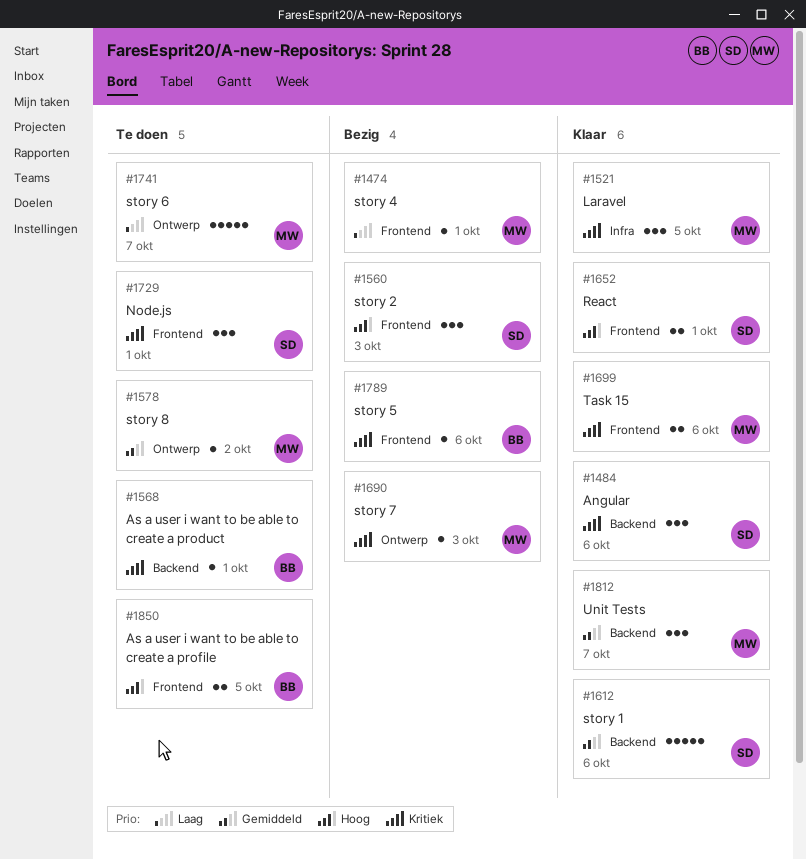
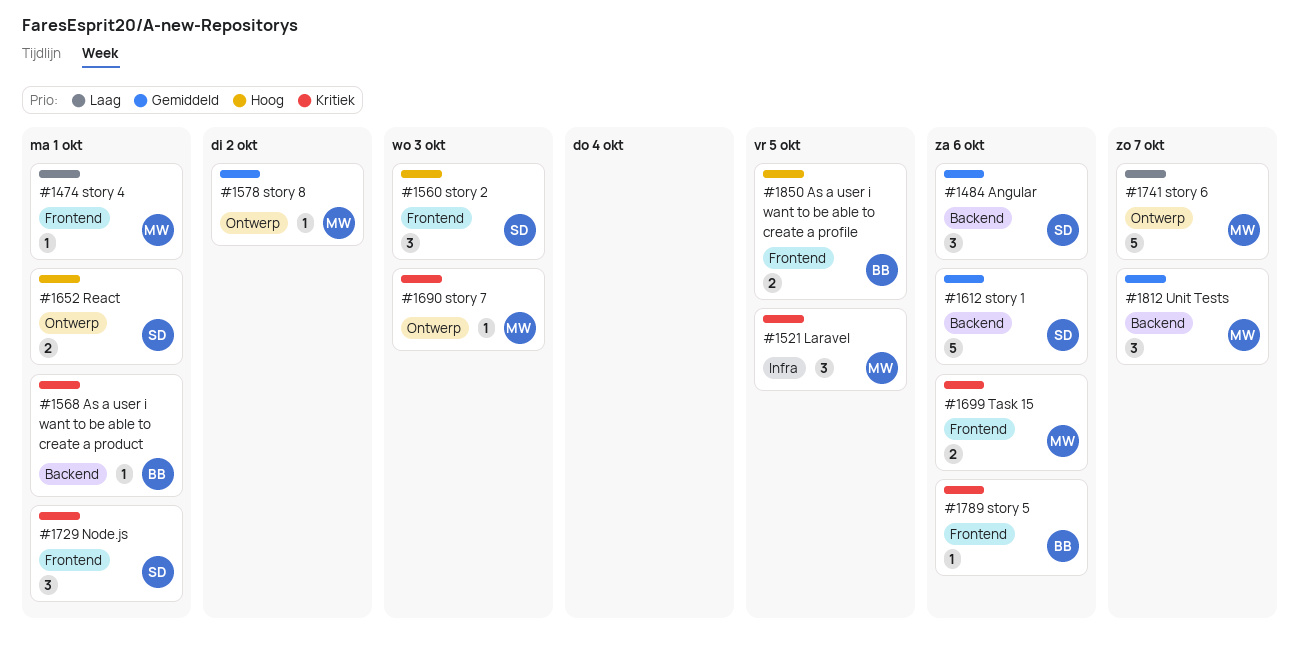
#1484, priority: Kritiek -> Gemiddeld
#1652, label: Frontend -> Ontwerp

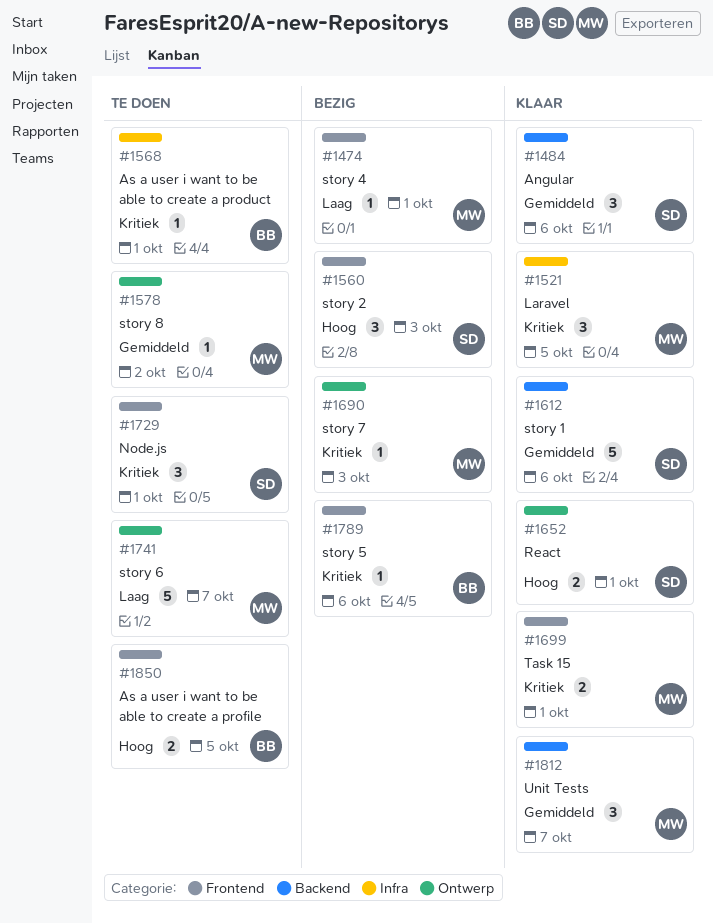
#1568, label: Backend -> Infra
#1699, due: Oct 6 -> Oct 1

